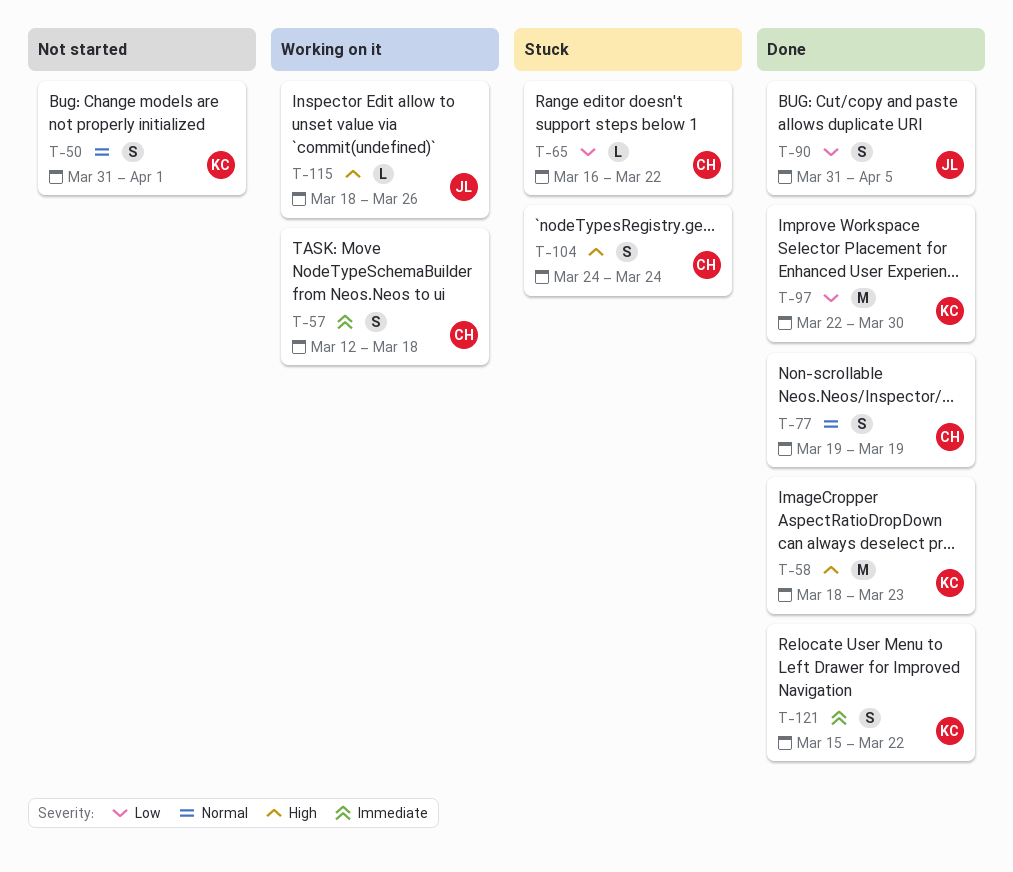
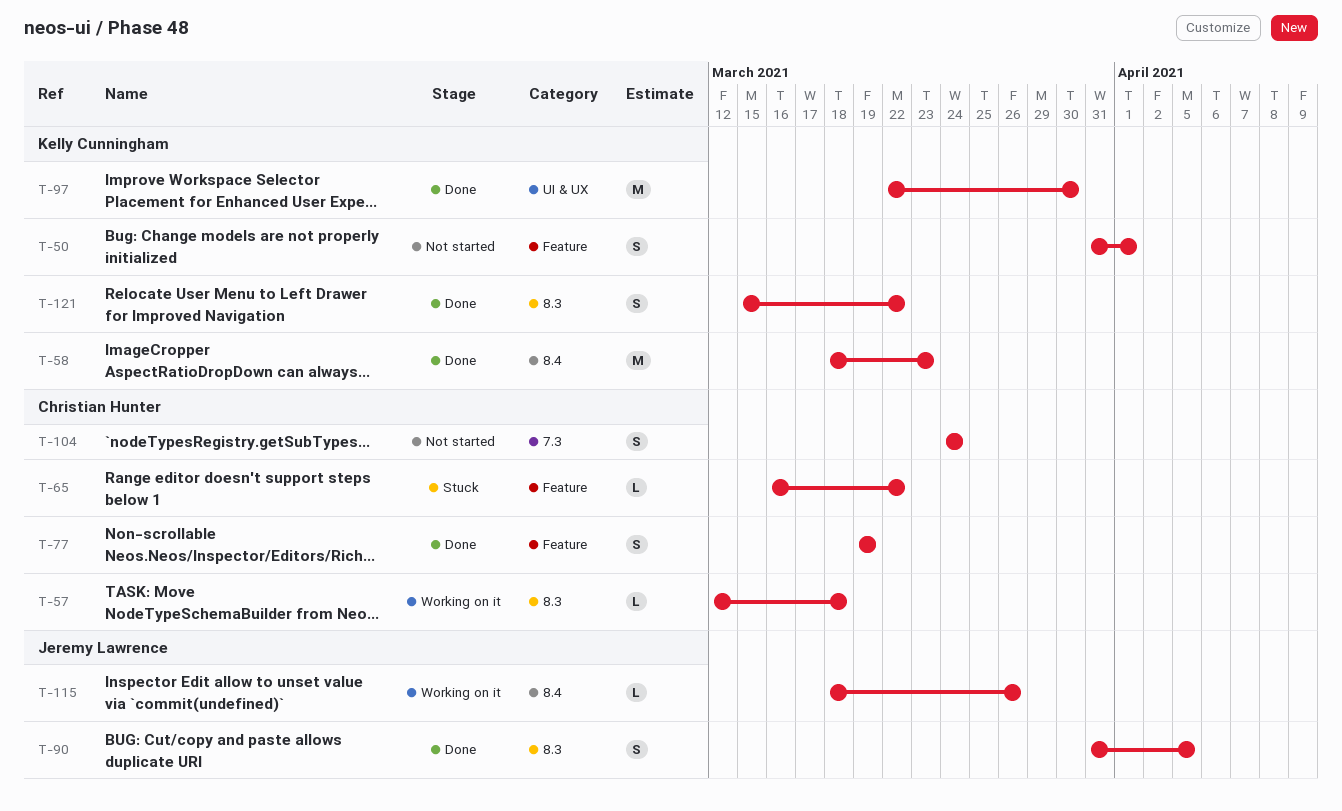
T-57, estimate: S -> L
T-104, status: Stuck -> Not started

